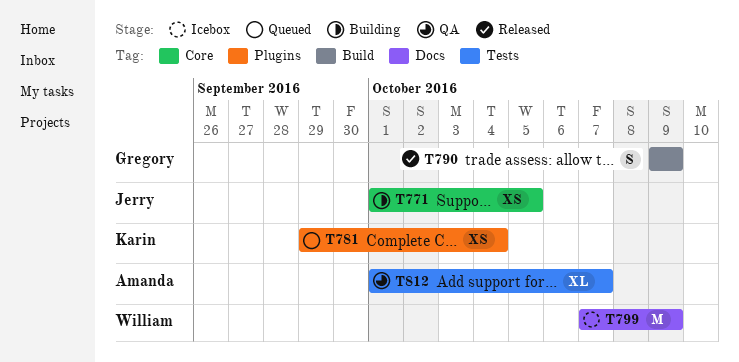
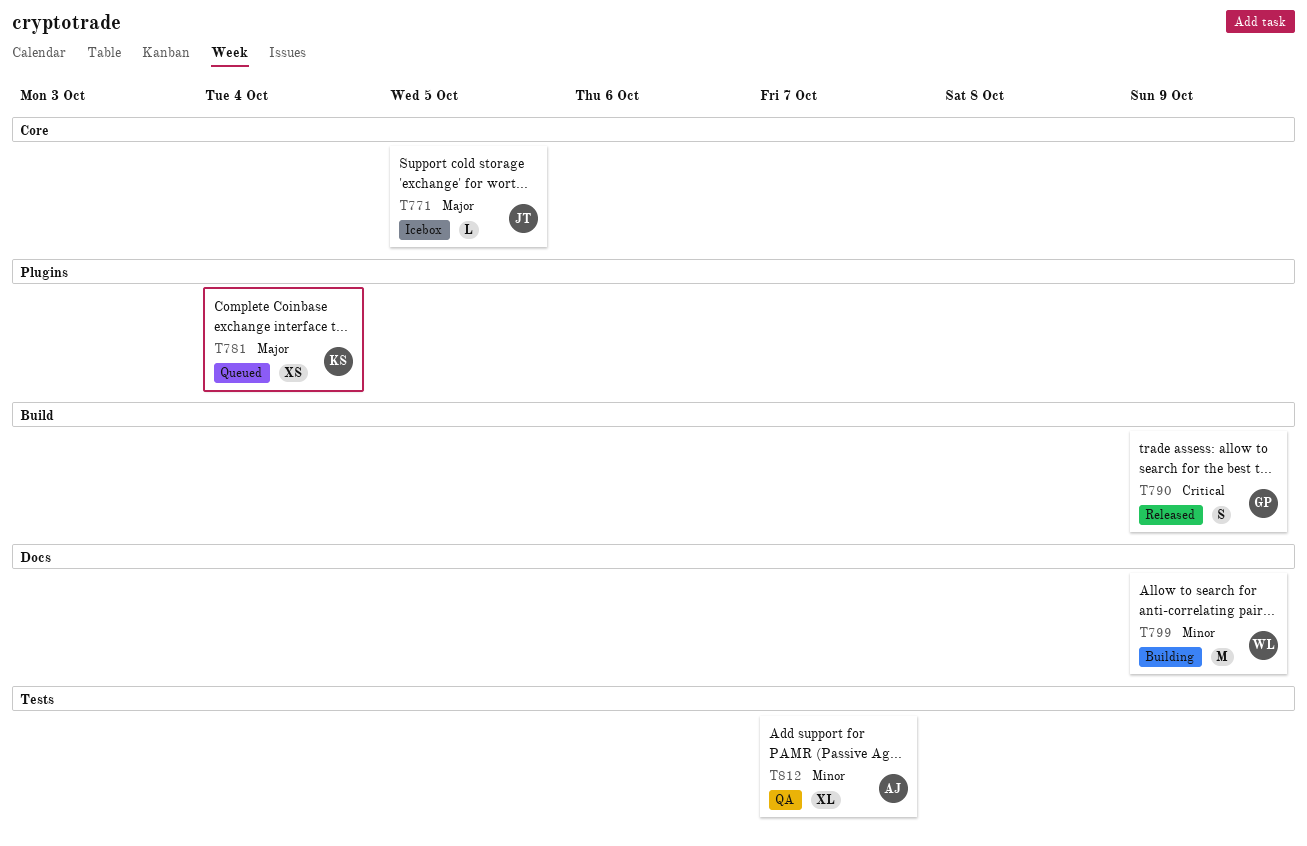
T771, status: Building -> Icebox
T771, estimate: XS -> L
T799, status: Icebox -> Building

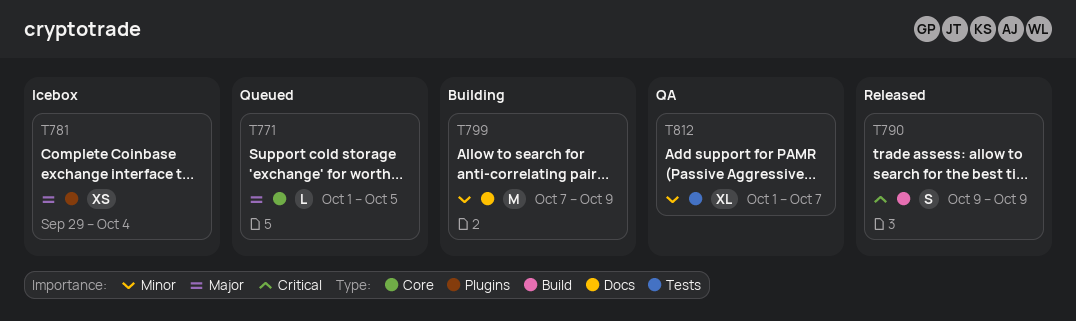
T771, status: Icebox -> Queued
T781, status: Queued -> Icebox

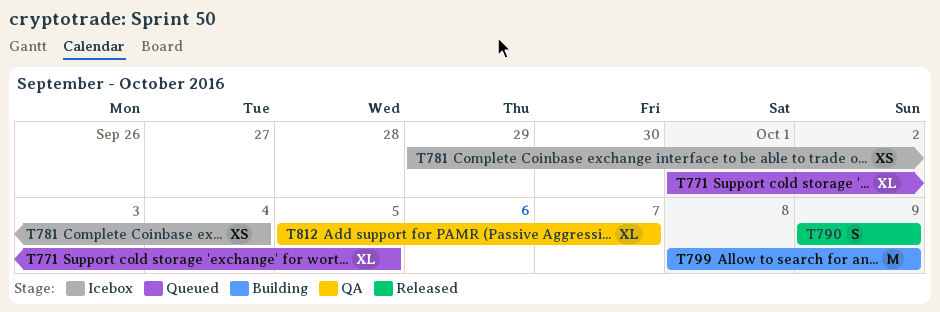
T771, estimate: L -> XL
T799, start: Oct 7 -> Oct 8
T812, start: Oct 1 -> Oct 5

